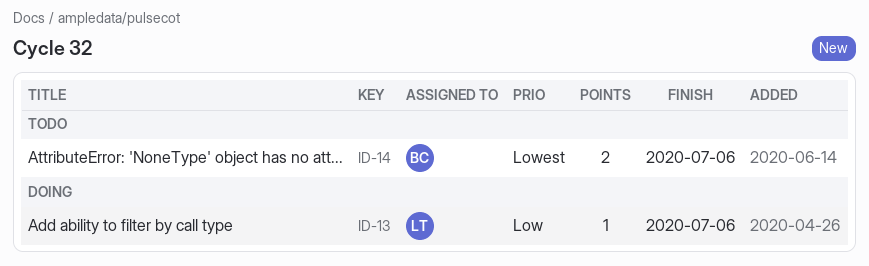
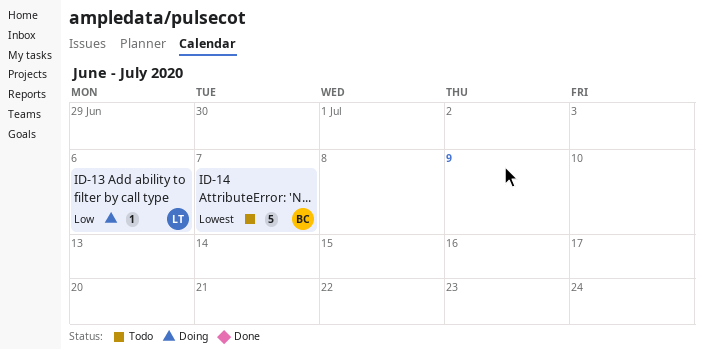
ID-14, estimate: 2 -> 5
ID-14, due: Jul 6 -> Jul 7

